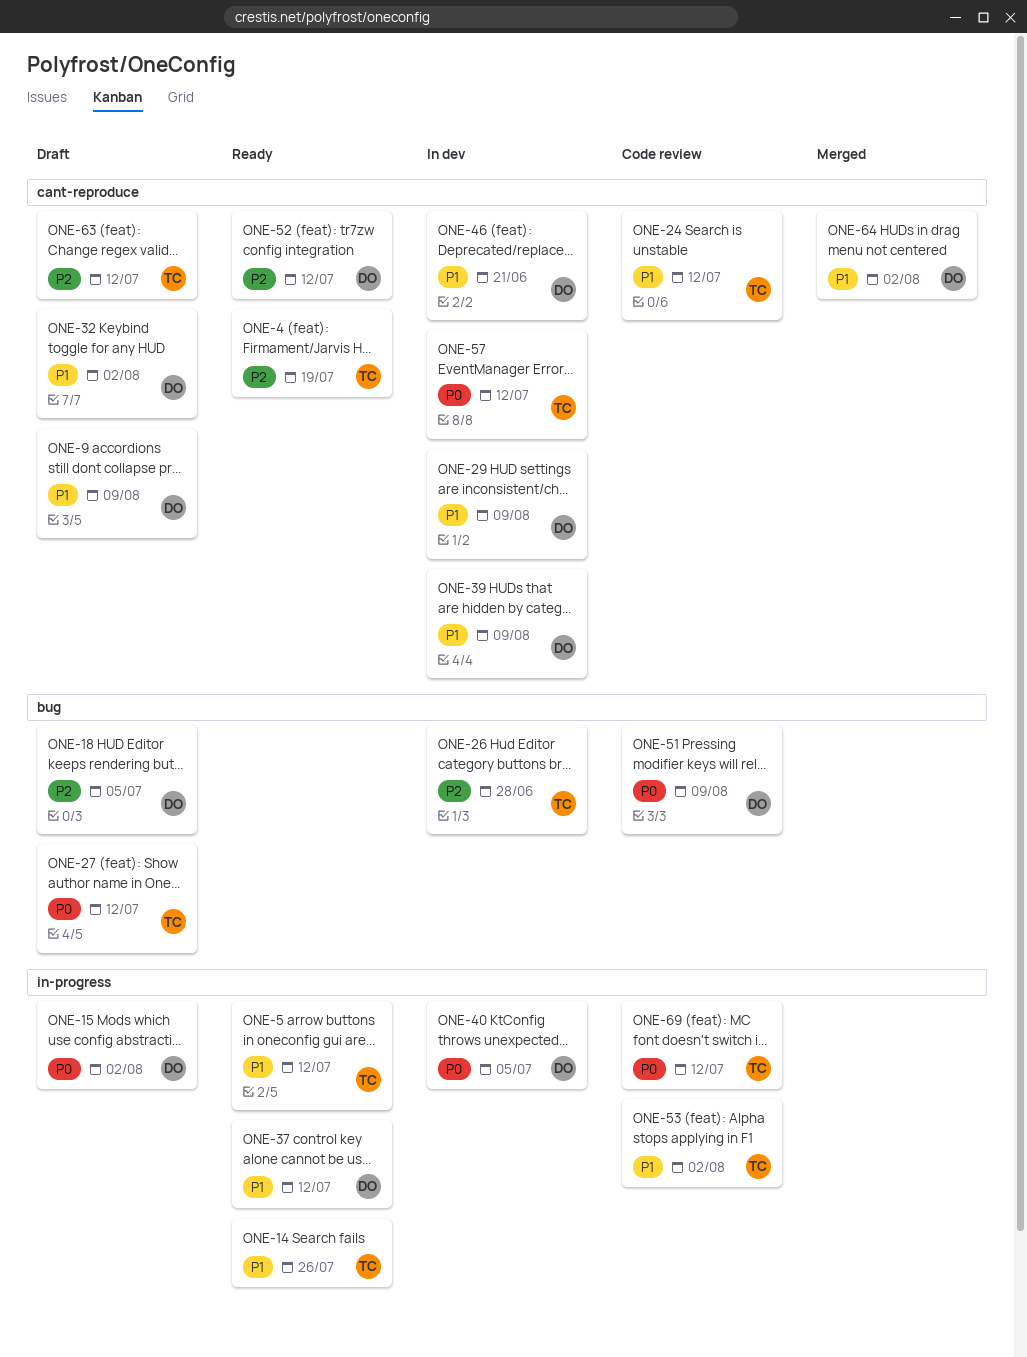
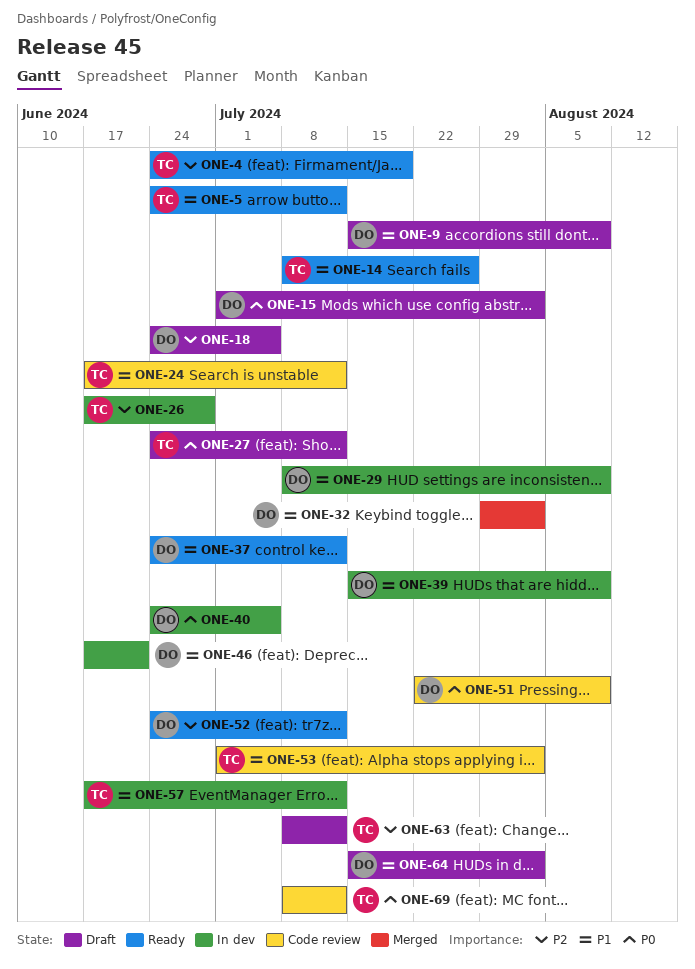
ONE-32, status: Draft -> Merged
ONE-57, priority: P0 -> P1
ONE-64, status: Merged -> Draft

